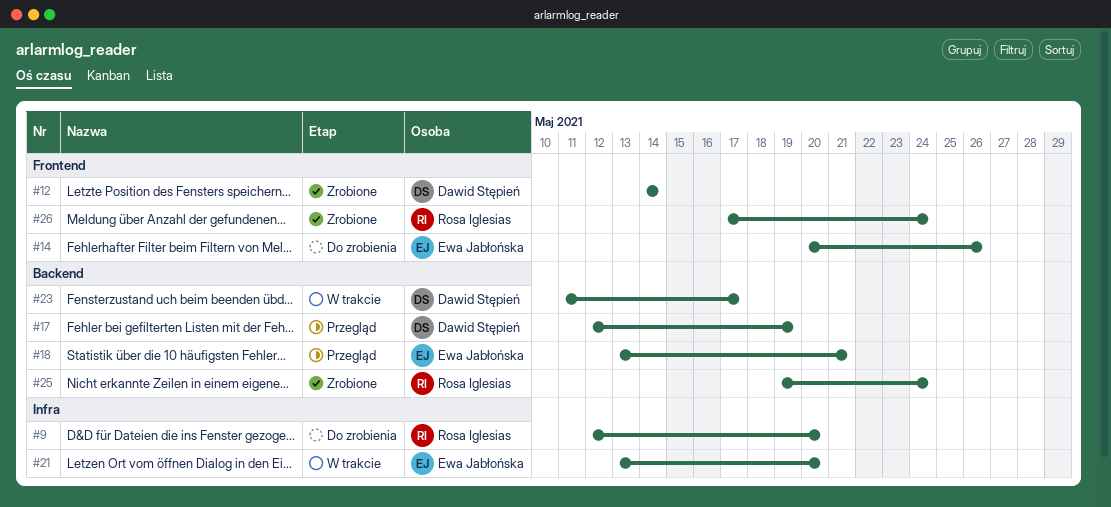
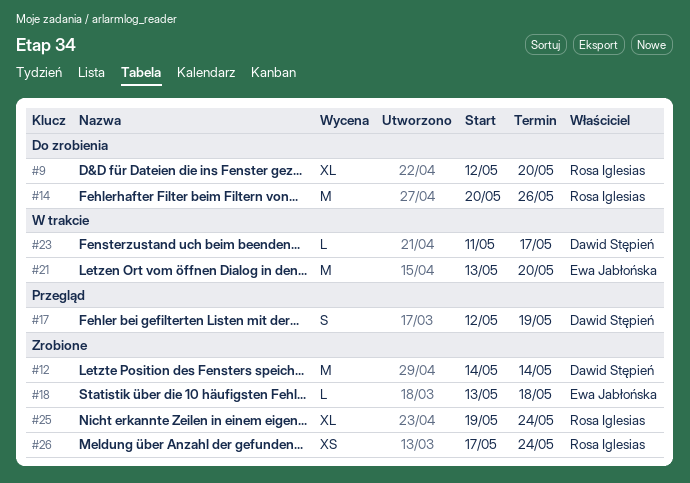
#14, owner: Ewa Jabłońska -> Rosa Iglesias
#18, status: Przegląd -> Zrobione
#18, due: May 21 -> May 18

